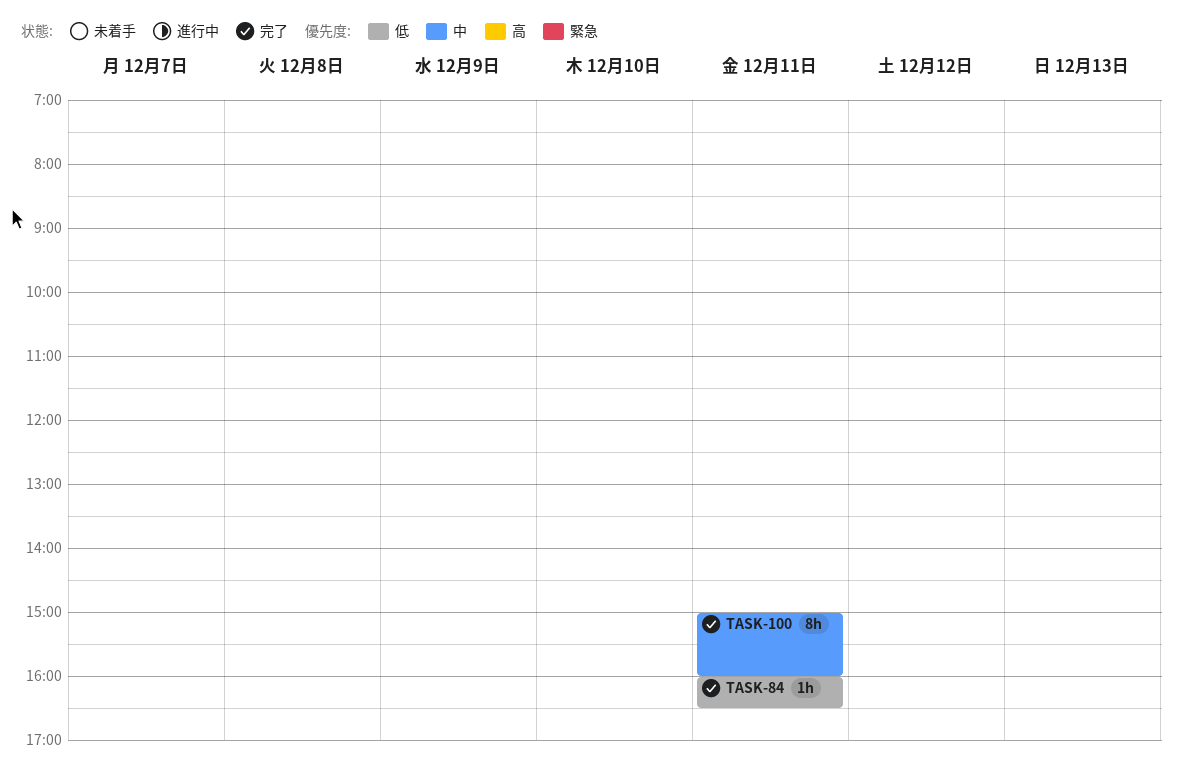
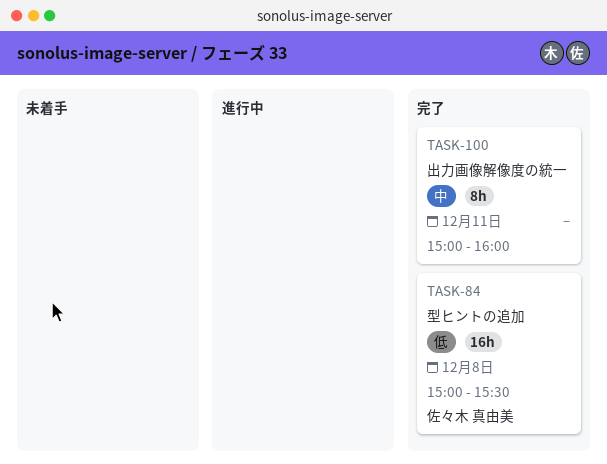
TASK-84, estimate: 1h -> 16h
TASK-84, day: Dec 11 -> Dec 8
TASK-84, begins: 16:00 -> 15:00
TASK-84, ends: 16:30 -> 15:30

